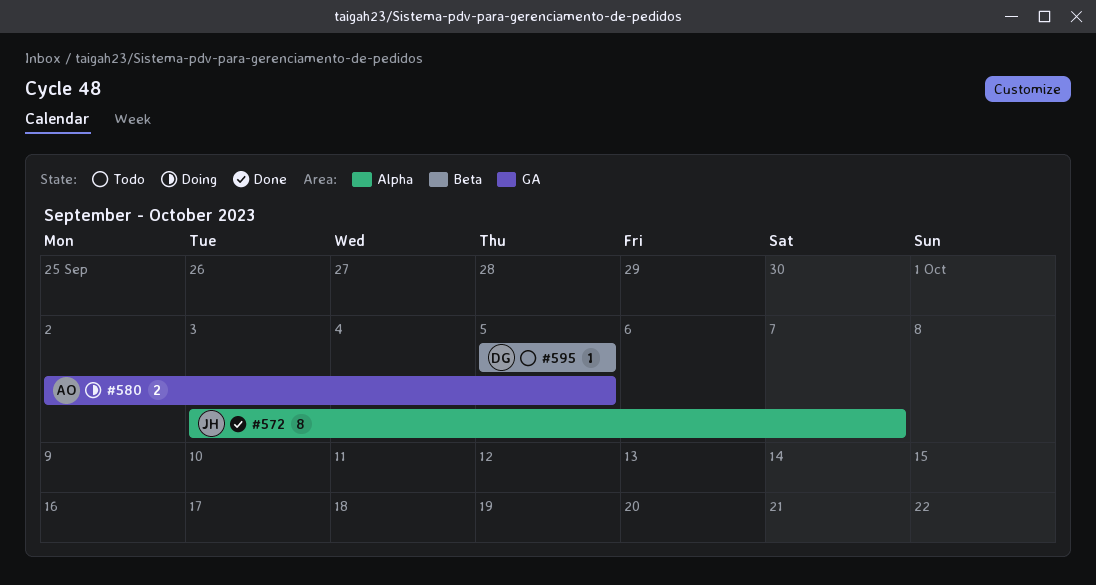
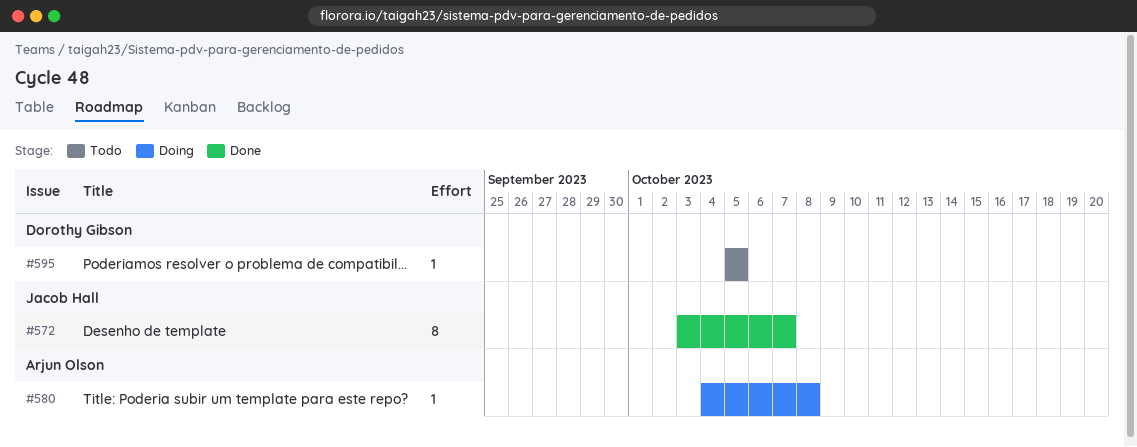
#580, estimate: 2 -> 1
#580, start: Oct 2 -> Oct 4
#580, due: Oct 5 -> Oct 8

